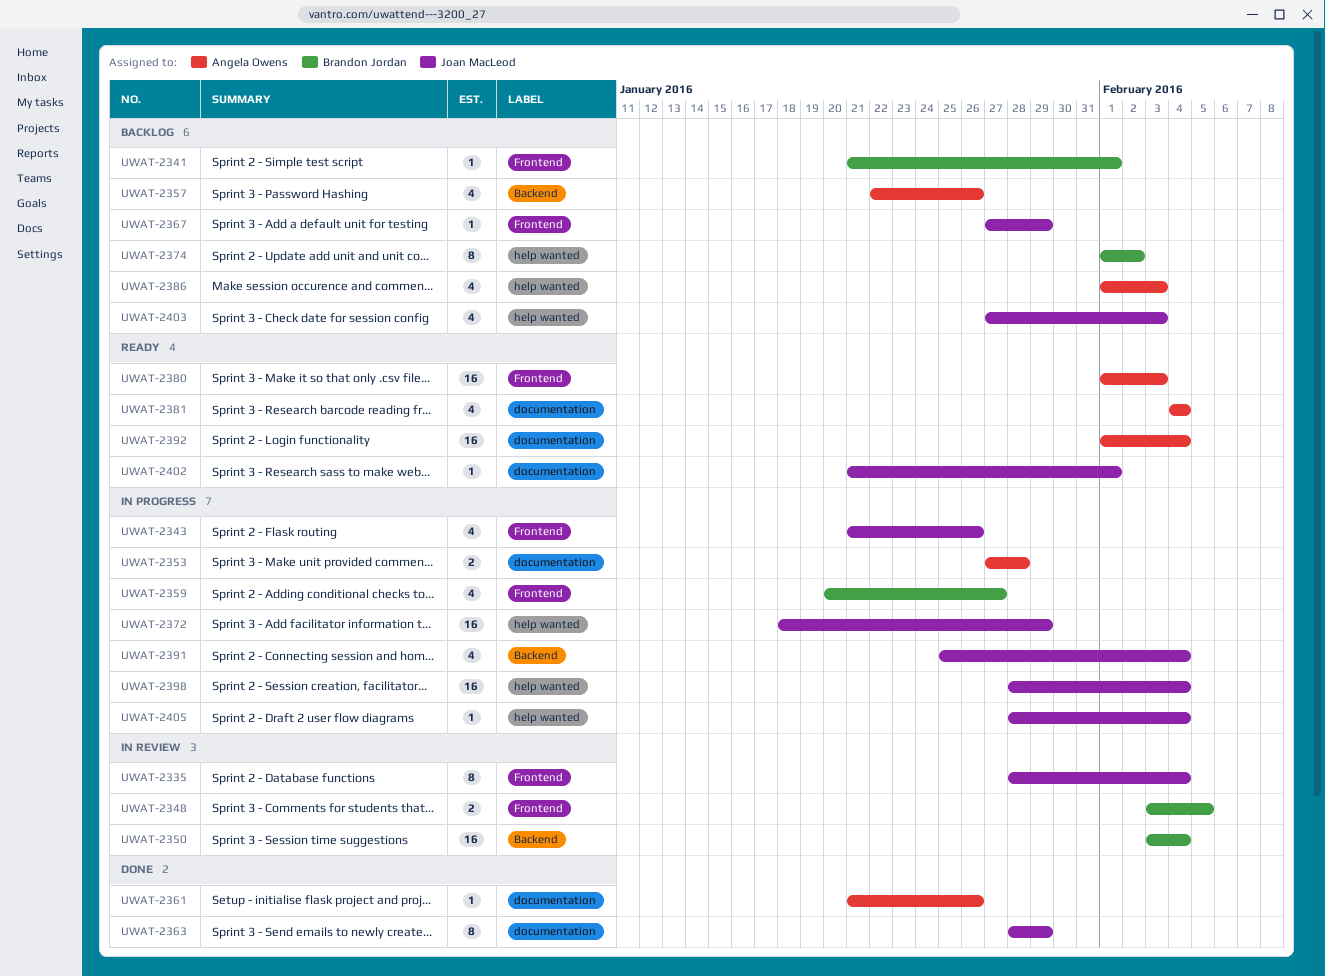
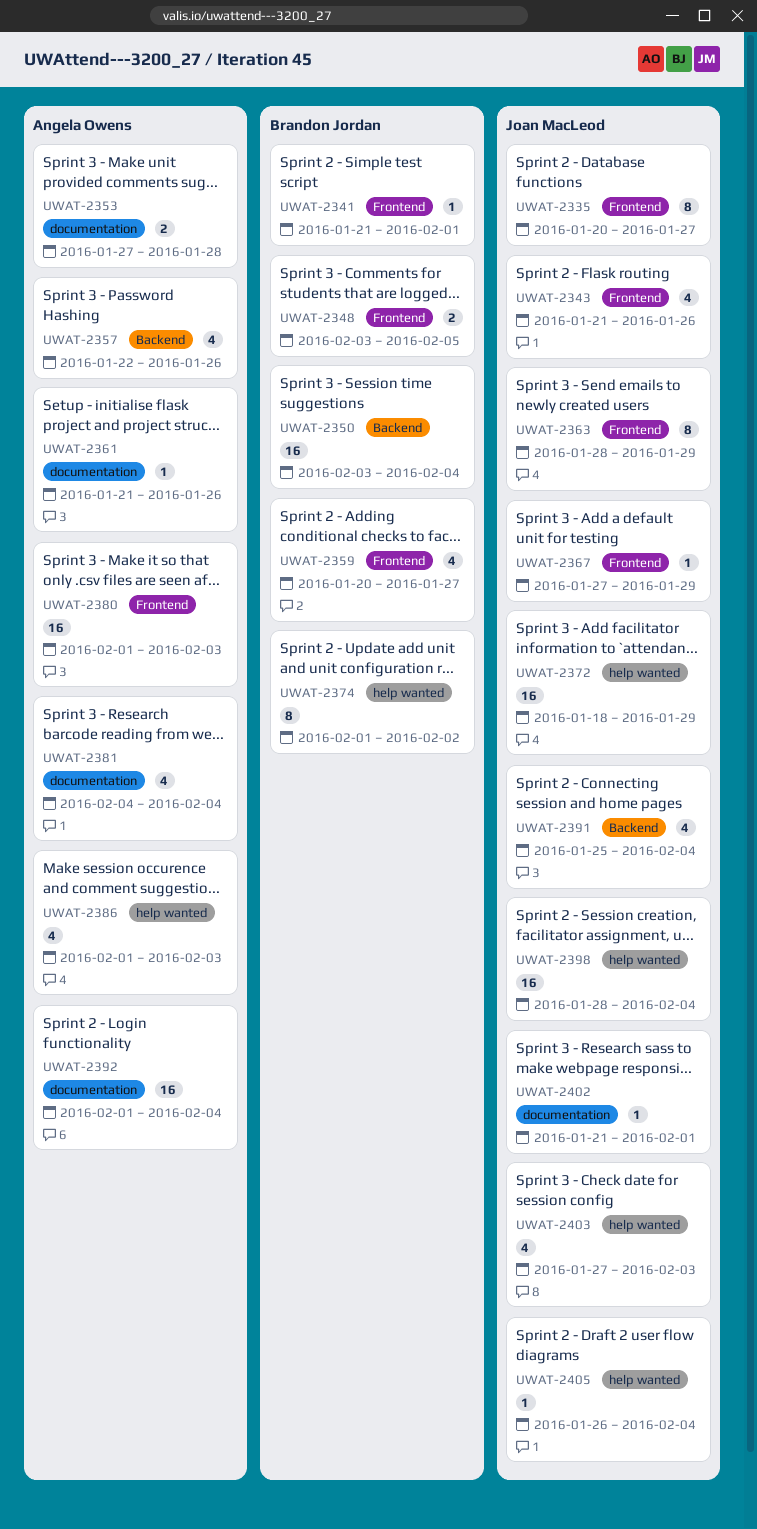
UWAT-2335, start: Jan 28 -> Jan 20
UWAT-2335, due: Feb 4 -> Jan 27
UWAT-2363, label: documentation -> Frontend
UWAT-2405, start: Jan 28 -> Jan 26

